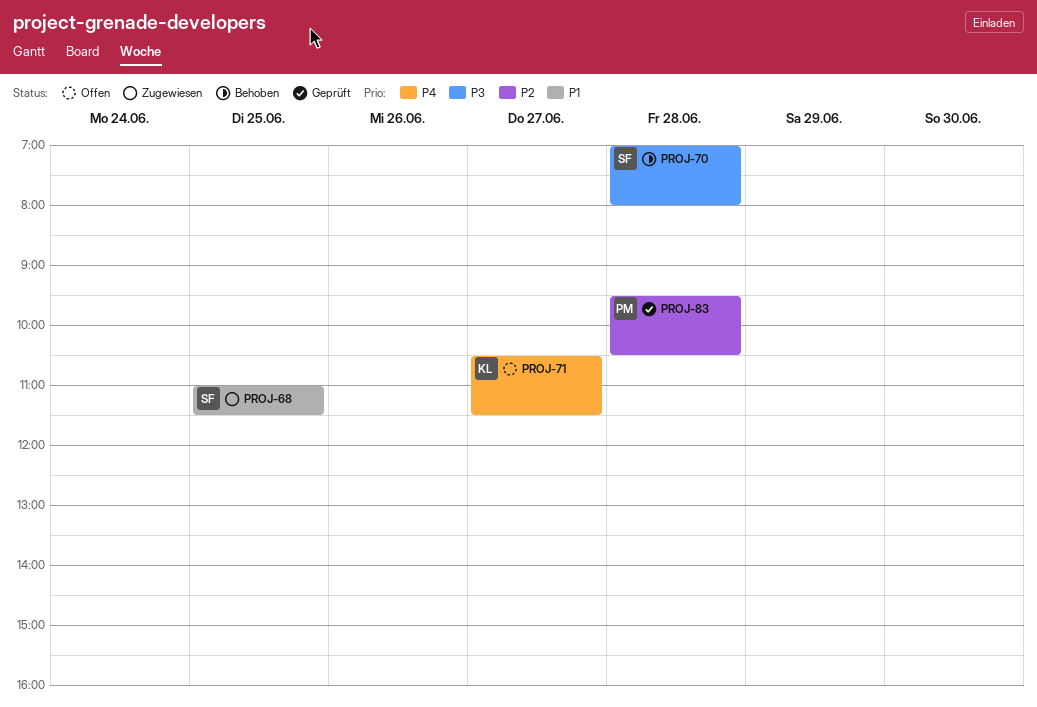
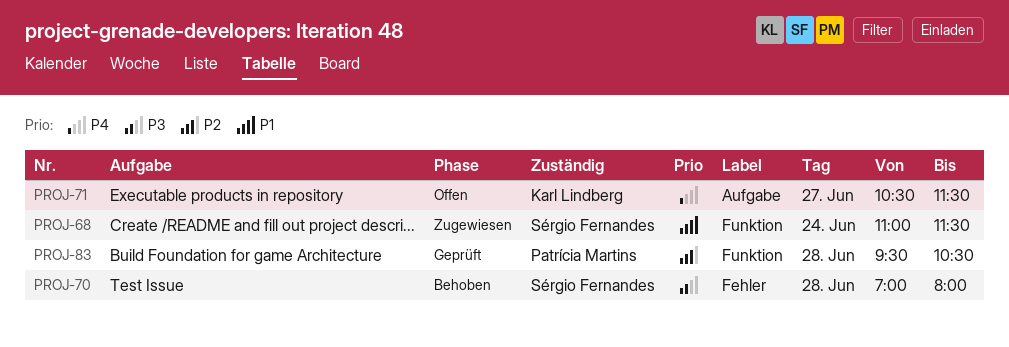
PROJ-68, day: Jun 25 -> Jun 24

